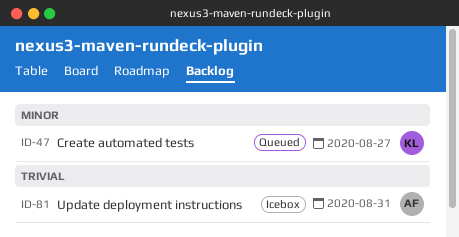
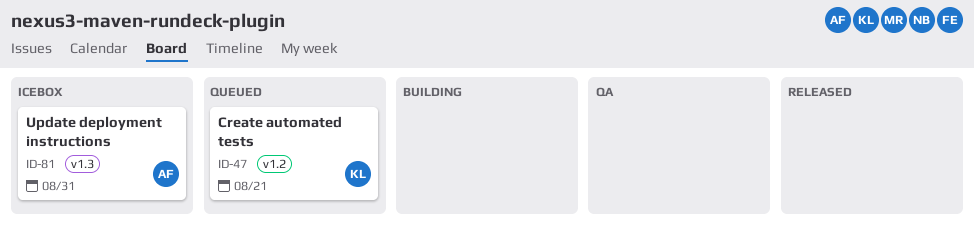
ID-47, due: Aug 27 -> Aug 21

